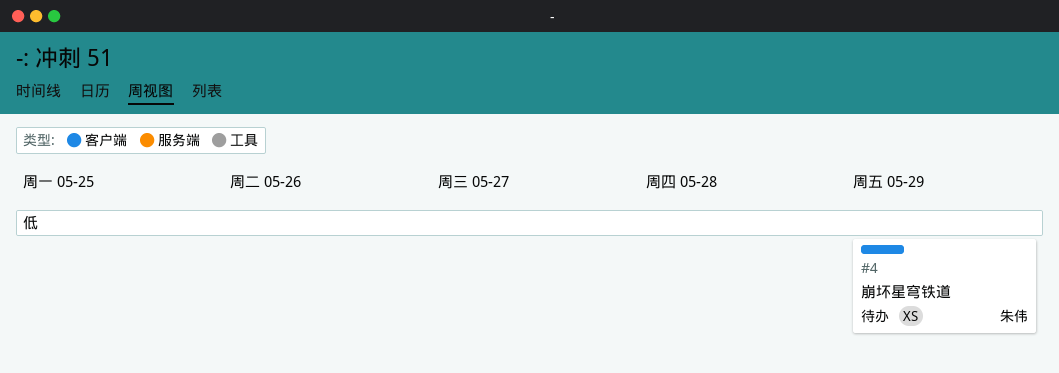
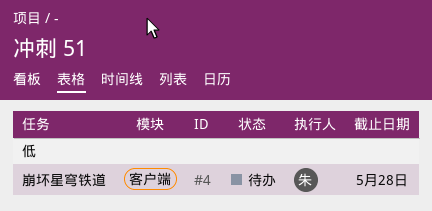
#4, due: May 29 -> May 28

